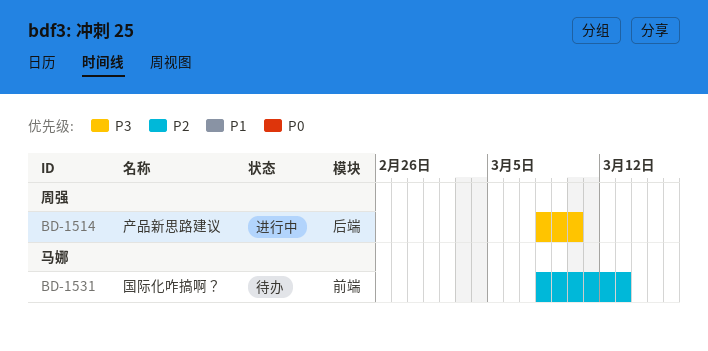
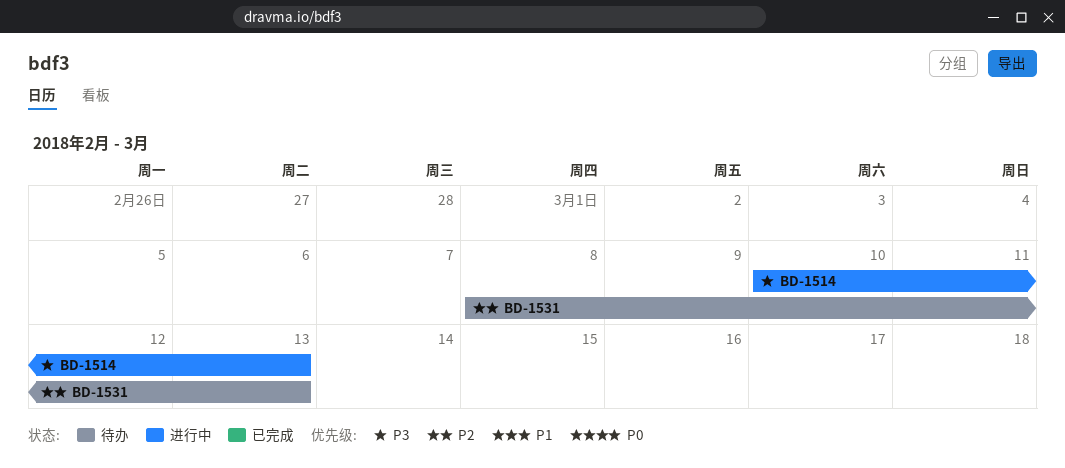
BD-1514, start: Mar 8 -> Mar 10
BD-1514, due: Mar 10 -> Mar 13

